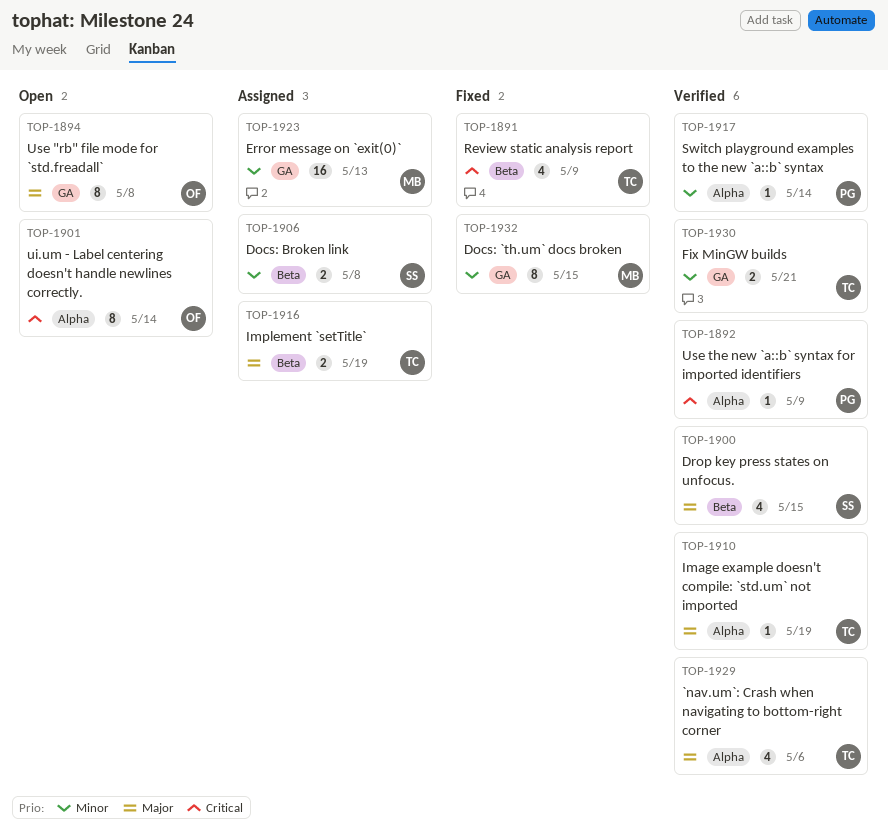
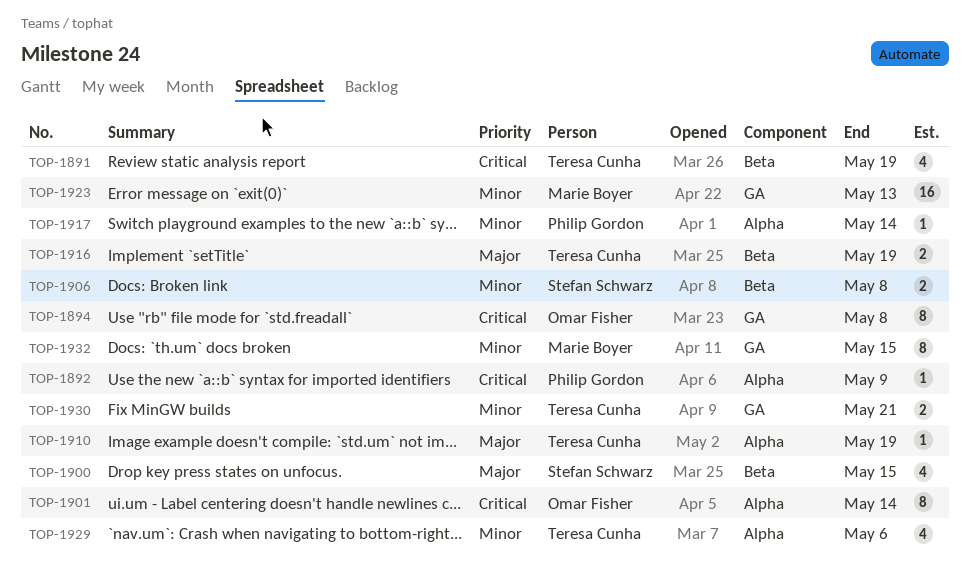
TOP-1891, due: May 9 -> May 19
TOP-1894, priority: Major -> Critical
TOP-1929, priority: Major -> Minor

